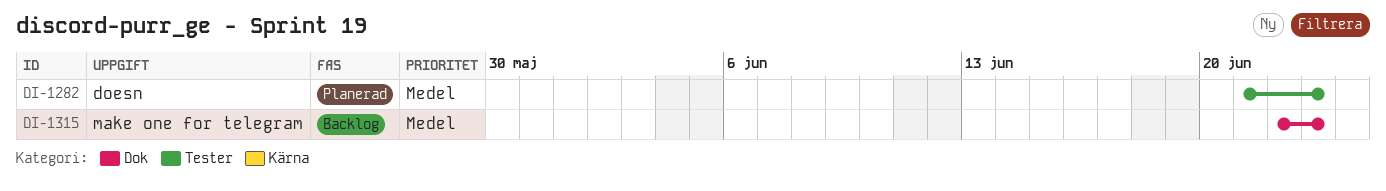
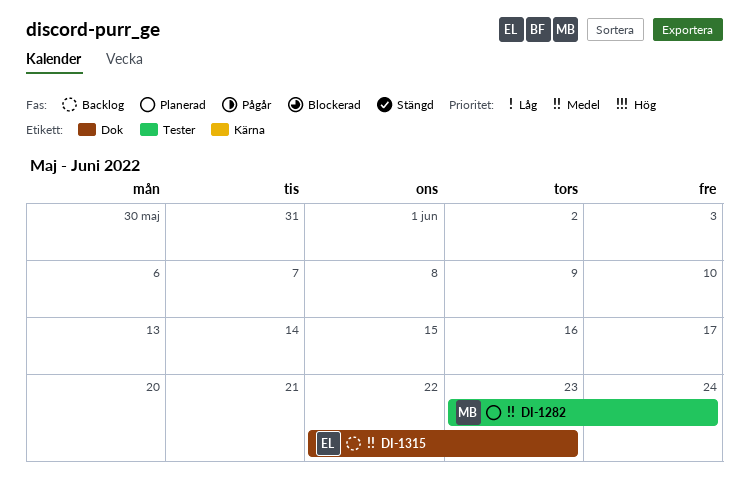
DI-1282, start: Jun 21 -> Jun 23
DI-1282, due: Jun 23 -> Jun 24

